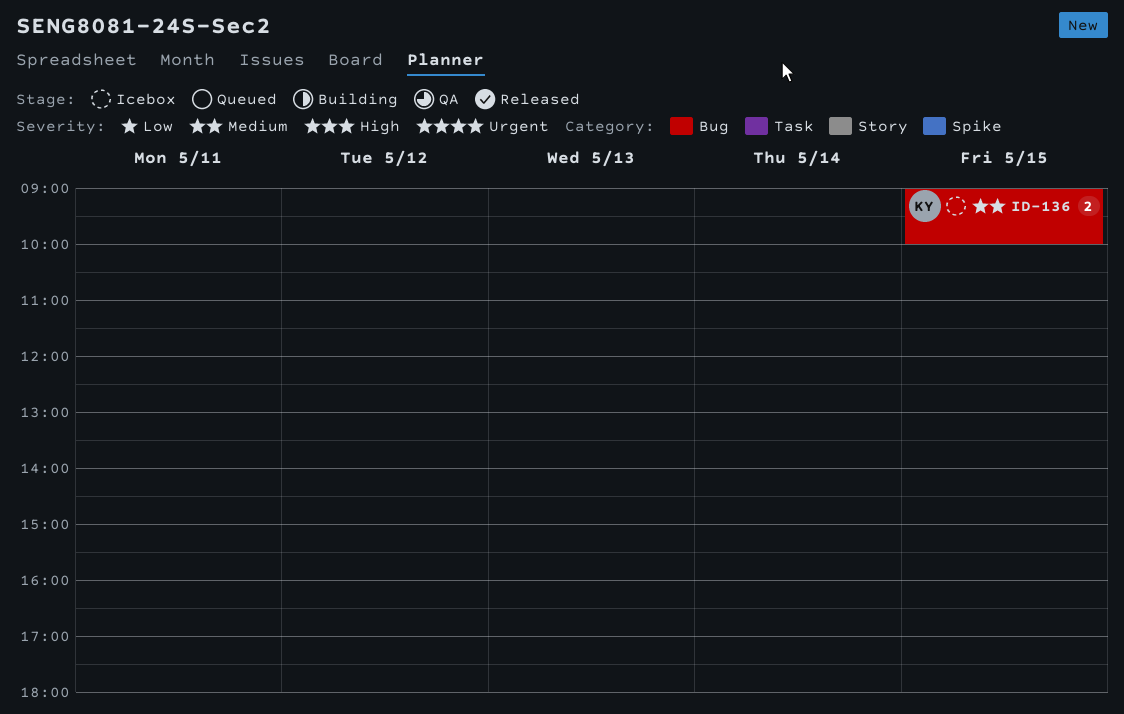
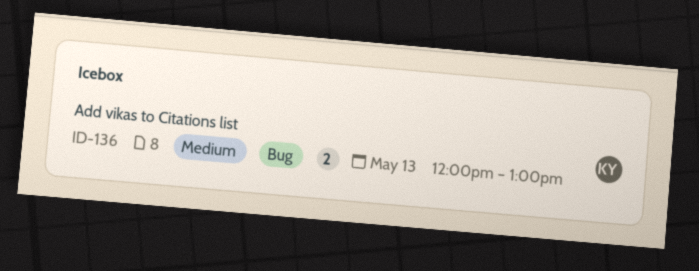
ID-136, day: May 15 -> May 13
ID-136, begins: 09:00 -> 12:00
ID-136, ends: 10:00 -> 13:00

